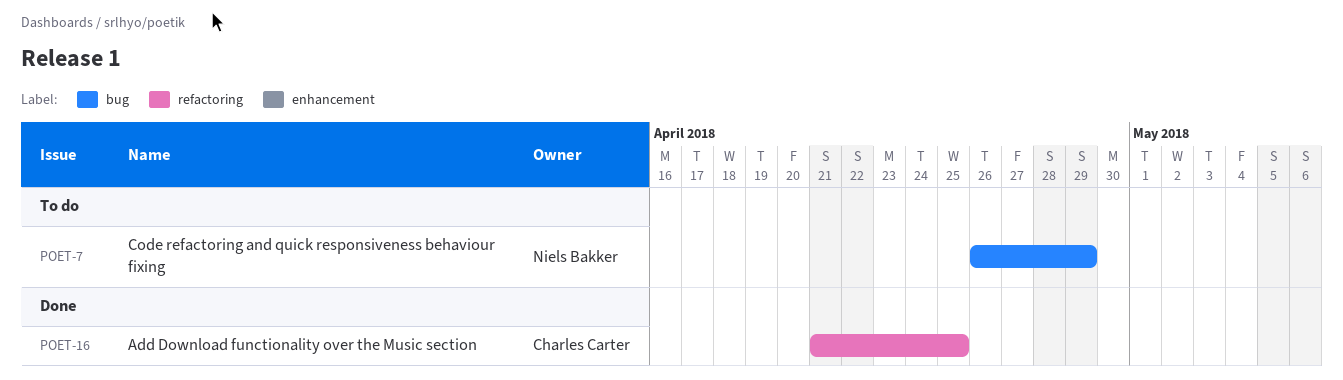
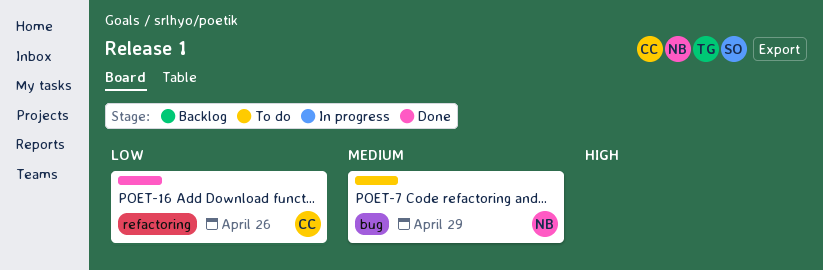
POET-16, due: Apr 25 -> Apr 26

